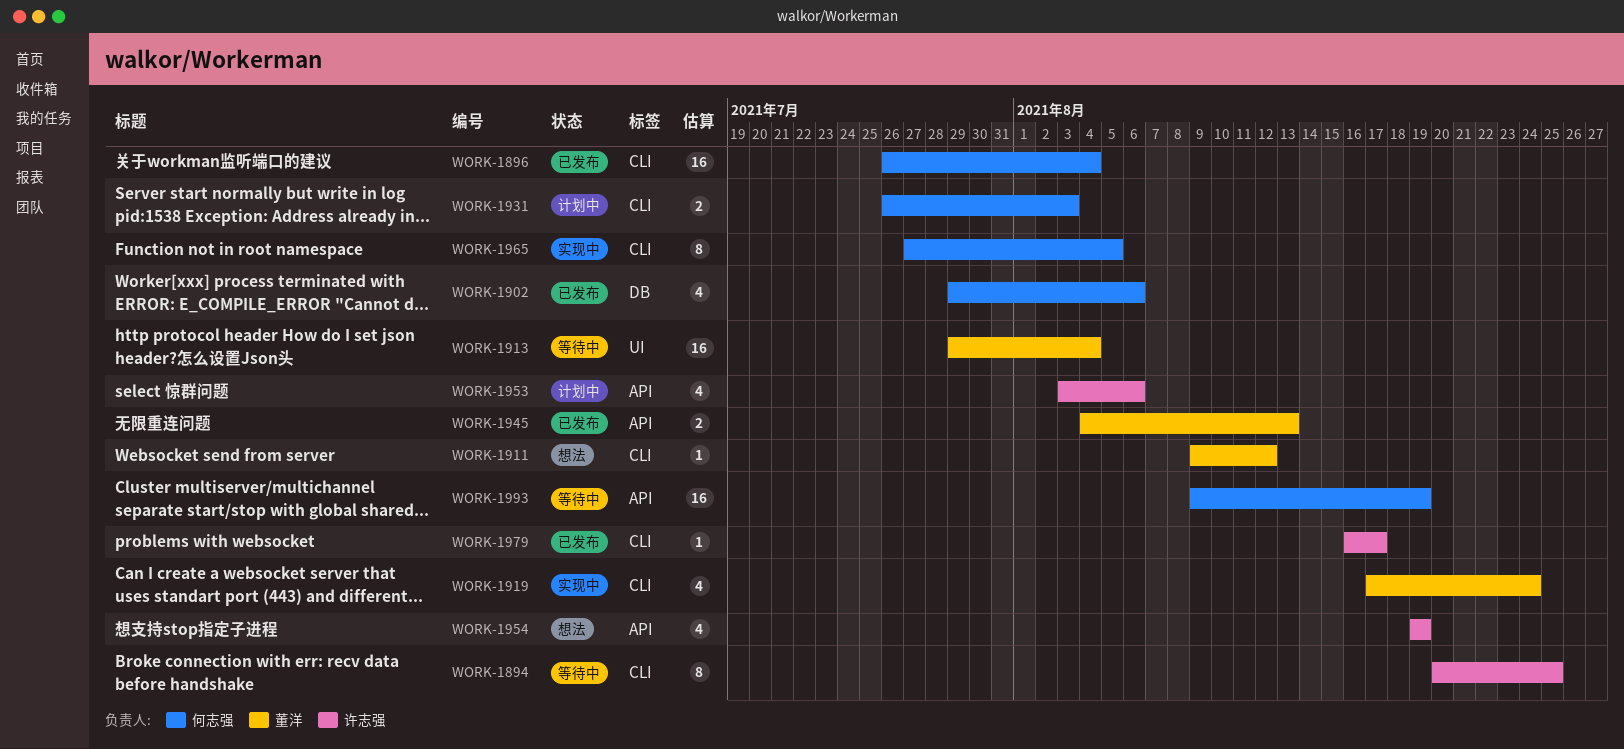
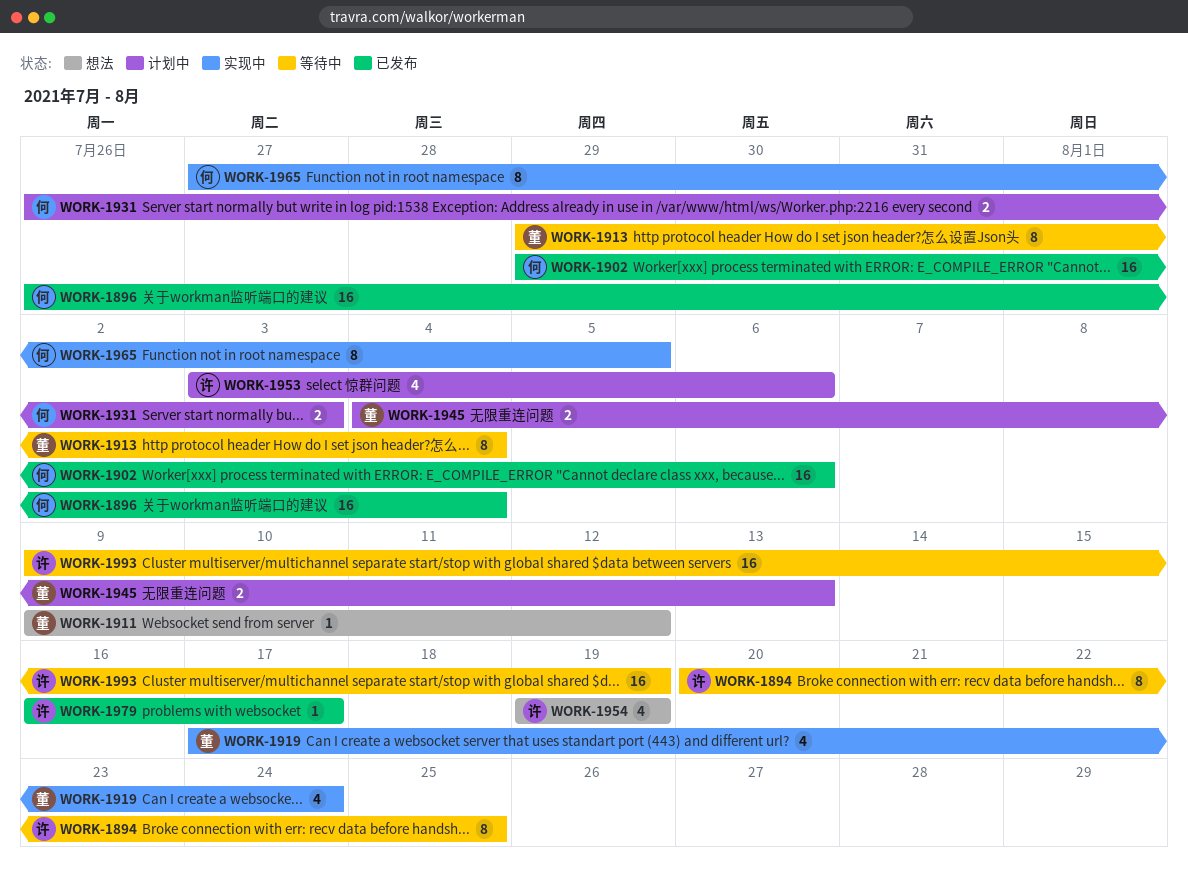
WORK-1902, estimate: 4 -> 16
WORK-1913, estimate: 16 -> 8
WORK-1945, status: 已发布 -> 计划中
WORK-1993, owner: 何志强 -> 许志强

